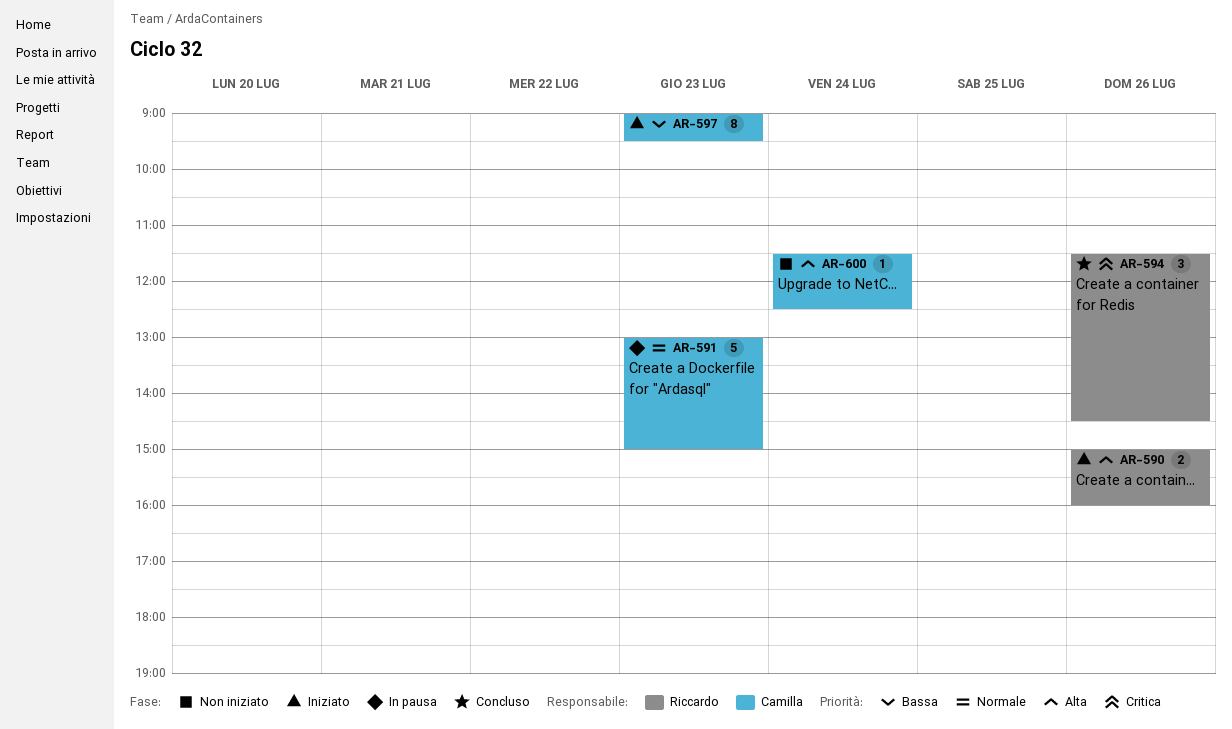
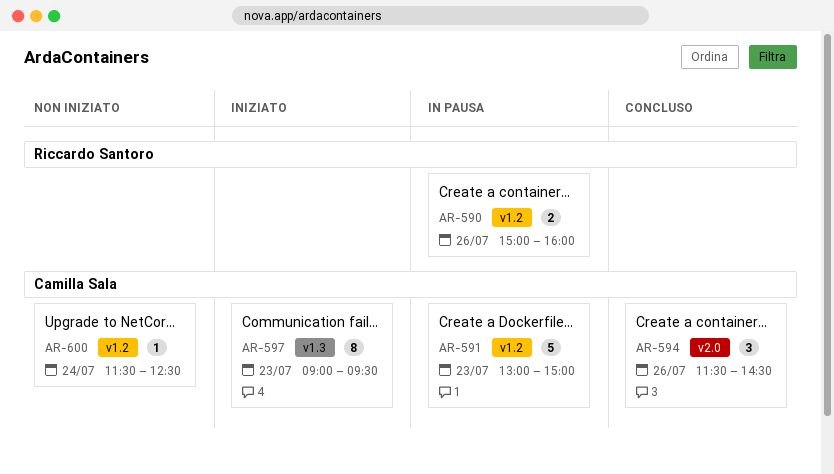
AR-590, status: Iniziato -> In pausa
AR-594, owner: Riccardo Santoro -> Camilla Sala

